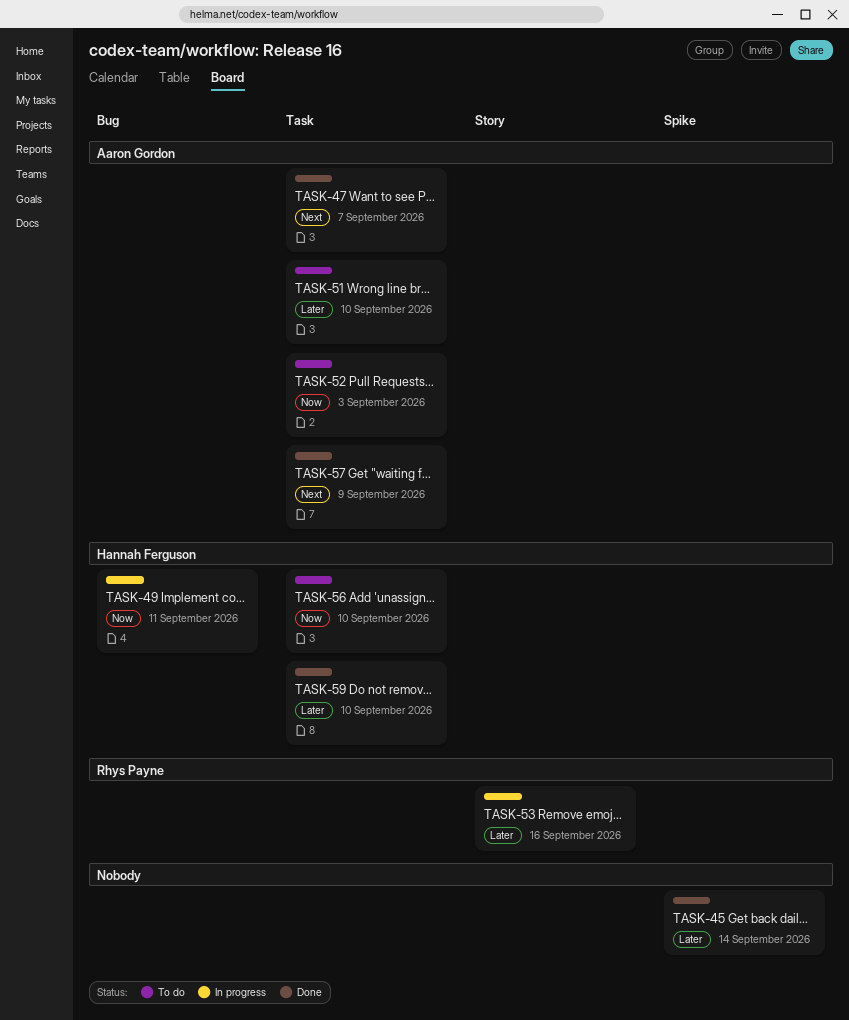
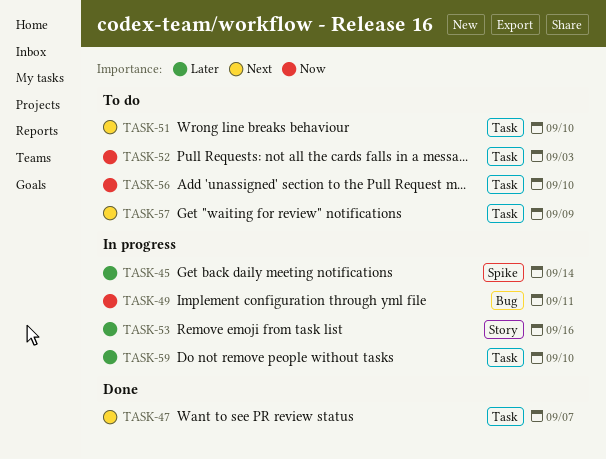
TASK-45, status: Done -> In progress
TASK-51, priority: Later -> Next
TASK-57, status: Done -> To do
TASK-59, status: Done -> In progress

